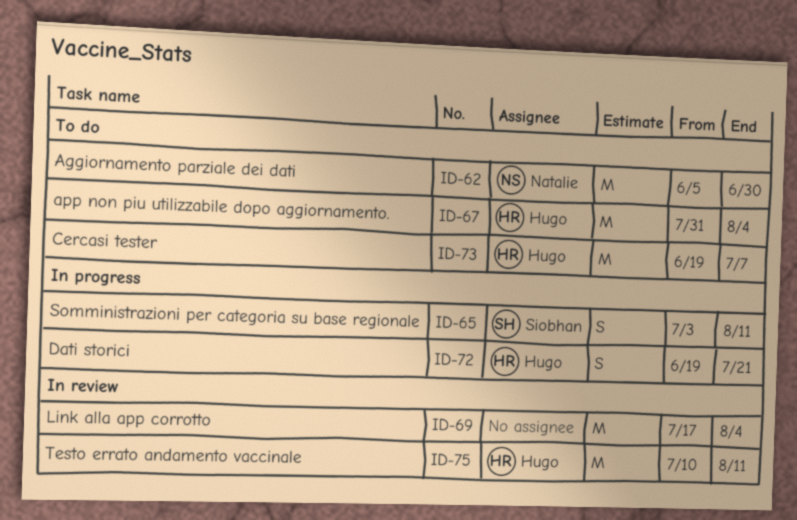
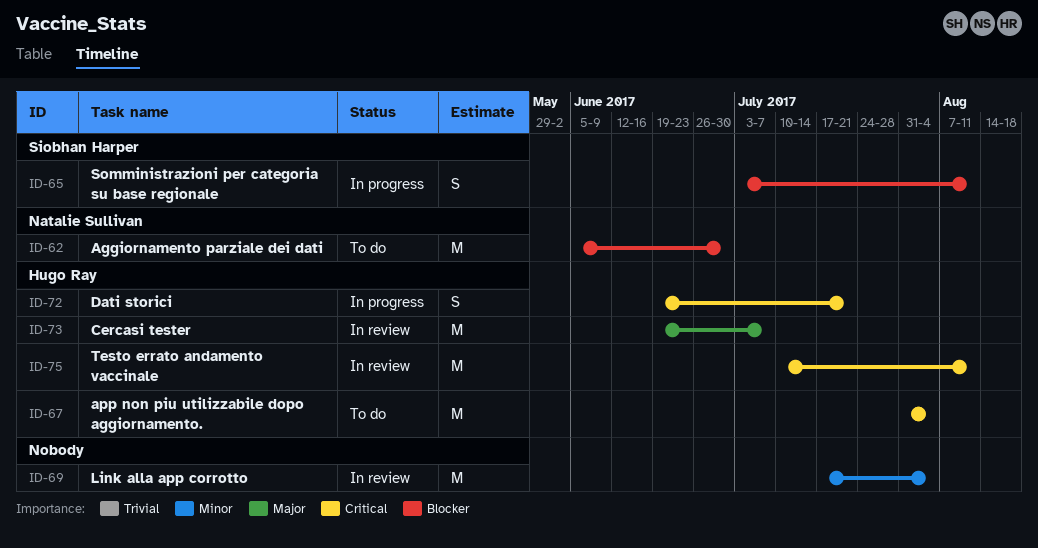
ID-73, status: To do -> In review

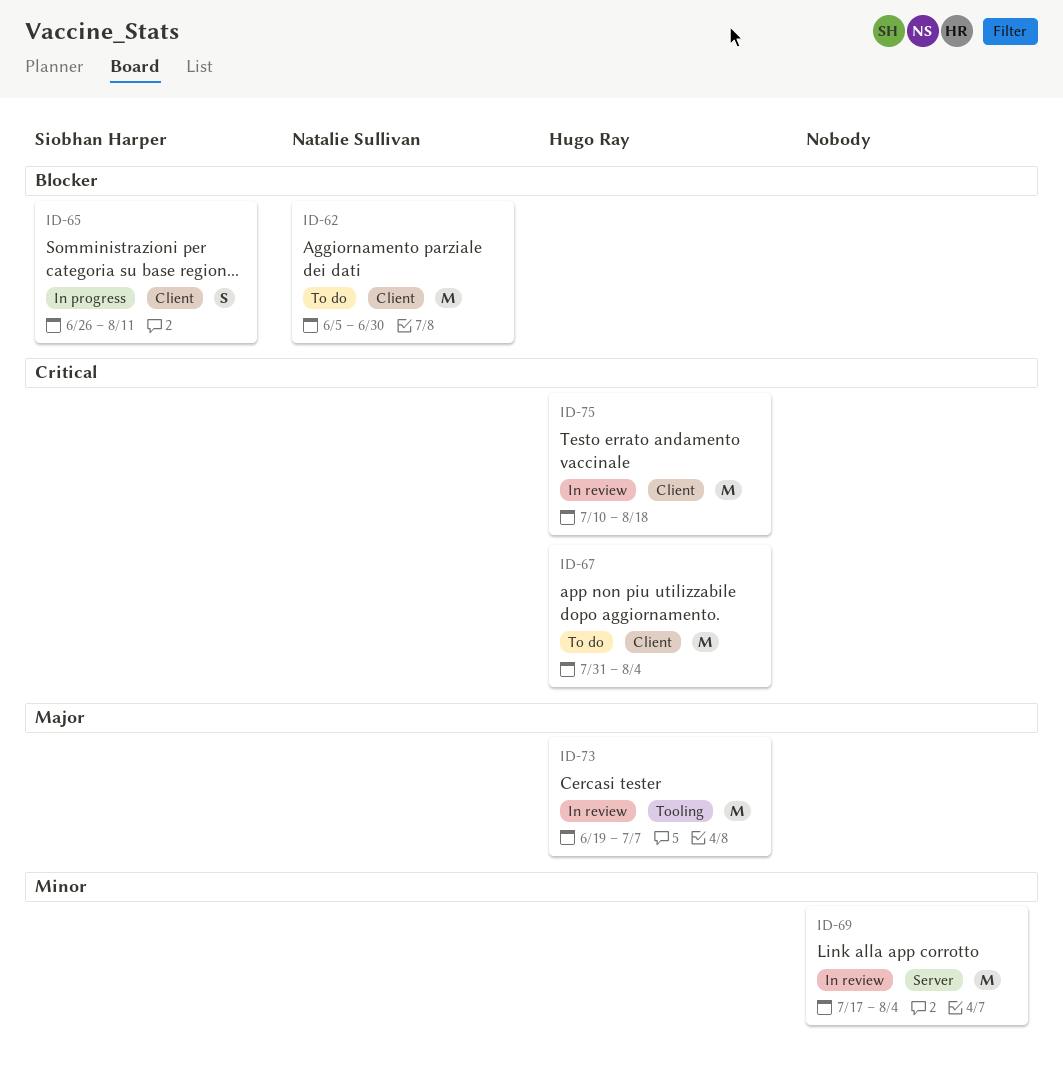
ID-65, start: Jul 3 -> Jun 26
ID-72: present -> none
ID-75, due: Aug 11 -> Aug 18

